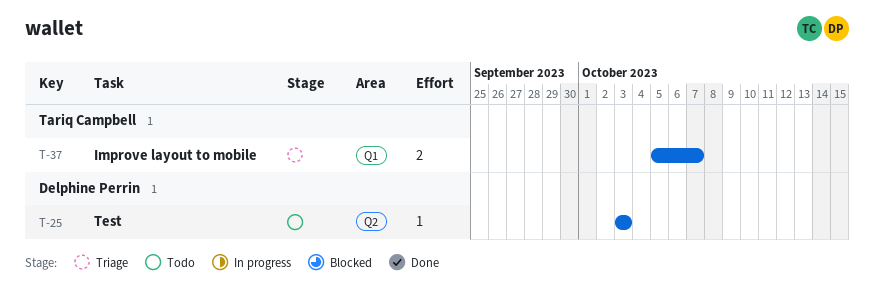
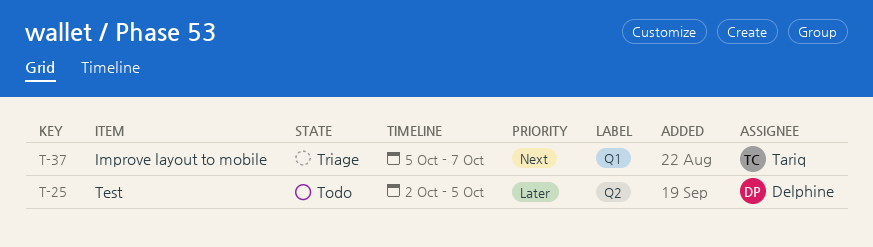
T-25, start: Oct 3 -> Oct 2
T-25, due: Oct 3 -> Oct 5

